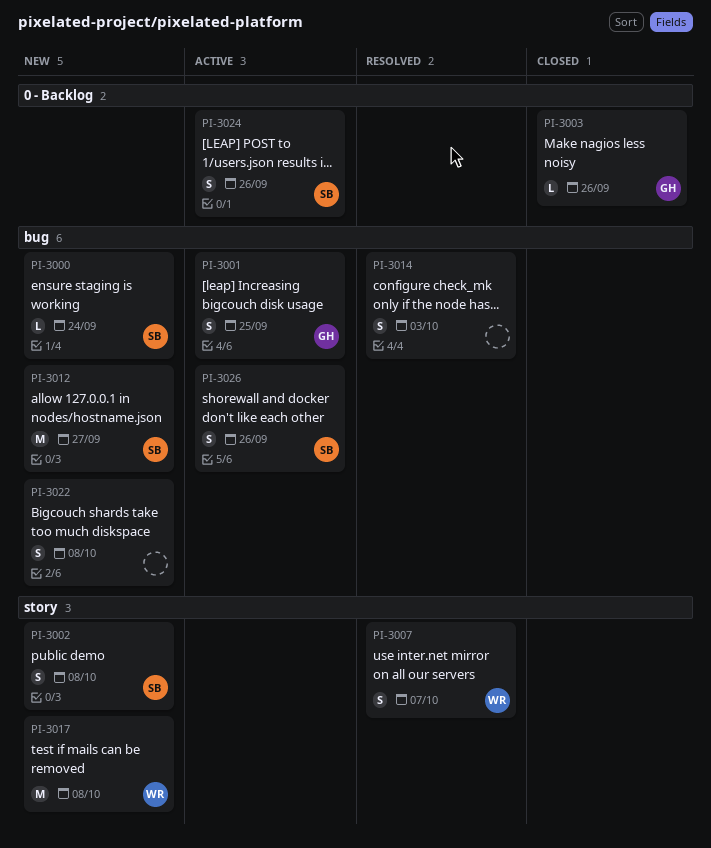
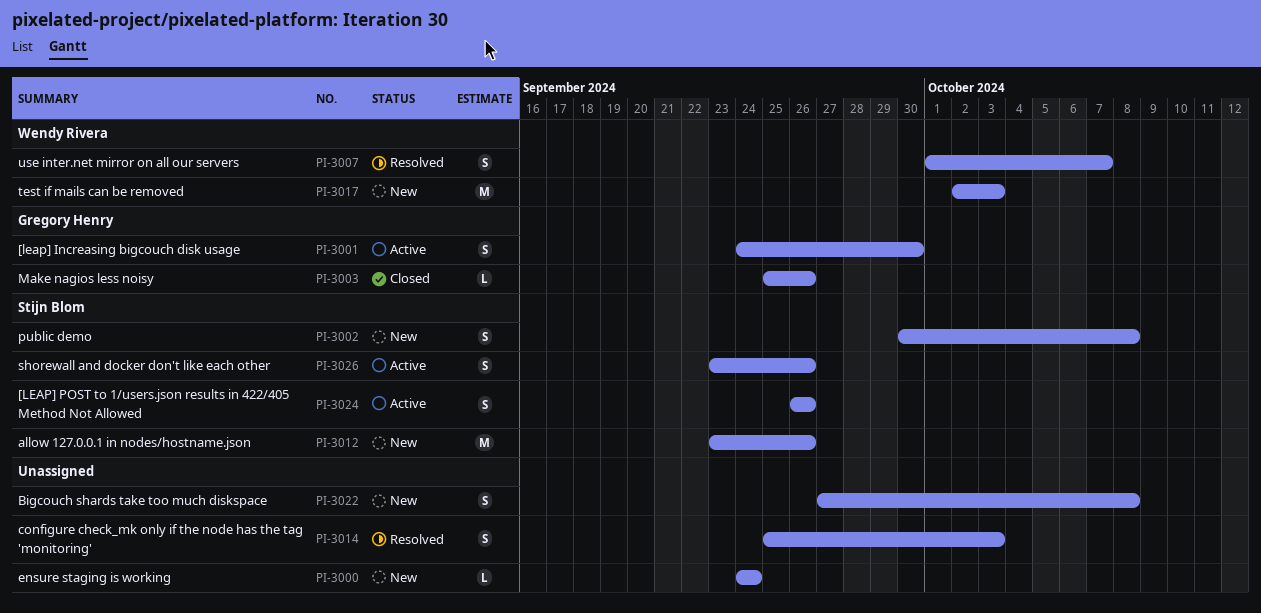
PI-3000, owner: Stijn Blom -> none
PI-3001, due: Sep 25 -> Sep 30
PI-3012, due: Sep 27 -> Sep 26
PI-3017, due: Oct 8 -> Oct 3

